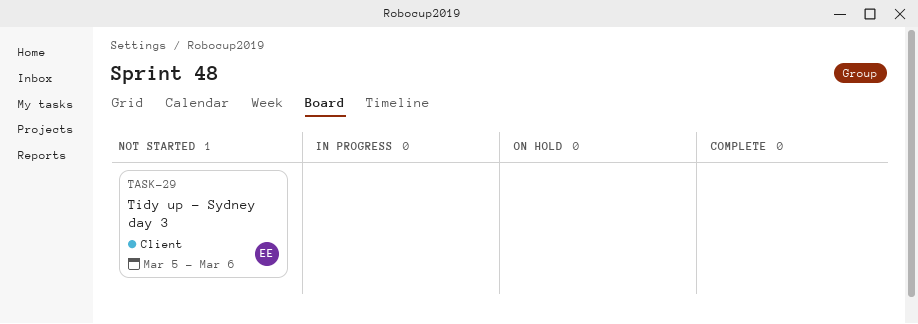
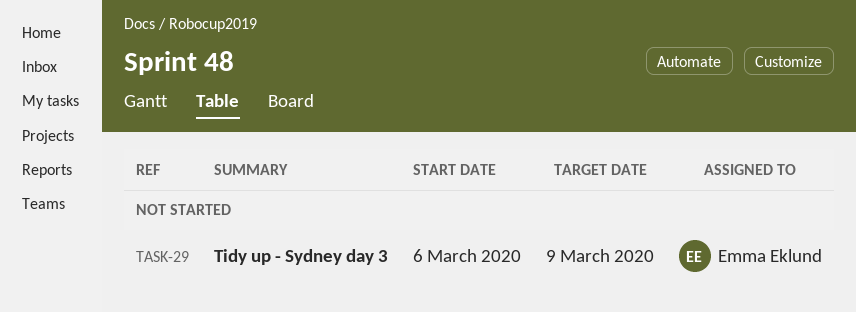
TASK-29, start: Mar 5 -> Mar 6
TASK-29, due: Mar 6 -> Mar 9

